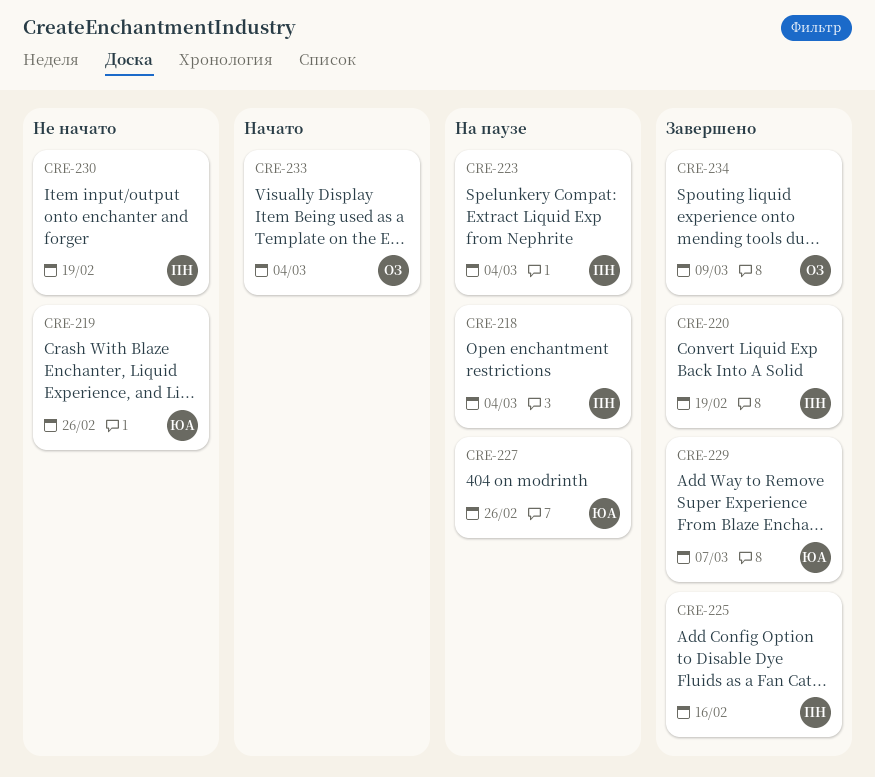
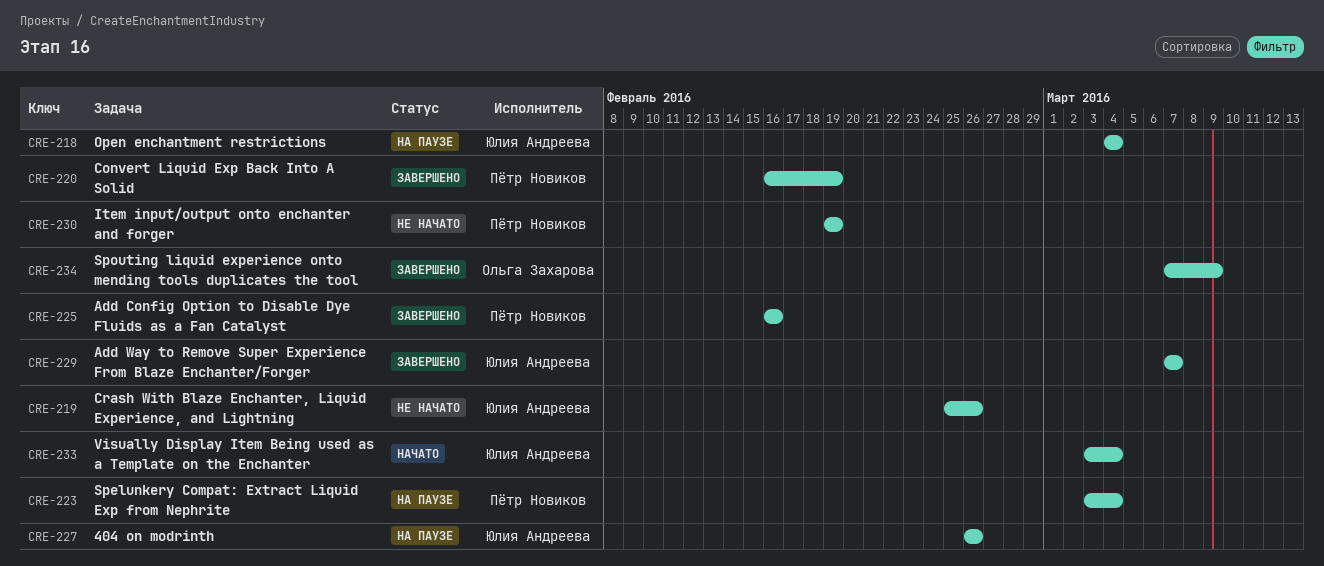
CRE-218, owner: Пётр Новиков -> Юлия Андреева
CRE-233, owner: Ольга Захарова -> Юлия Андреева

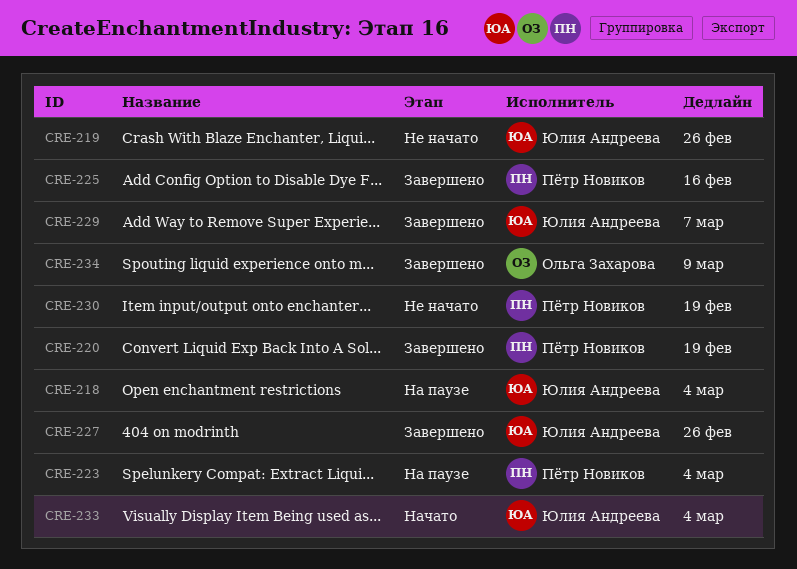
CRE-227, status: На паузе -> Завершено

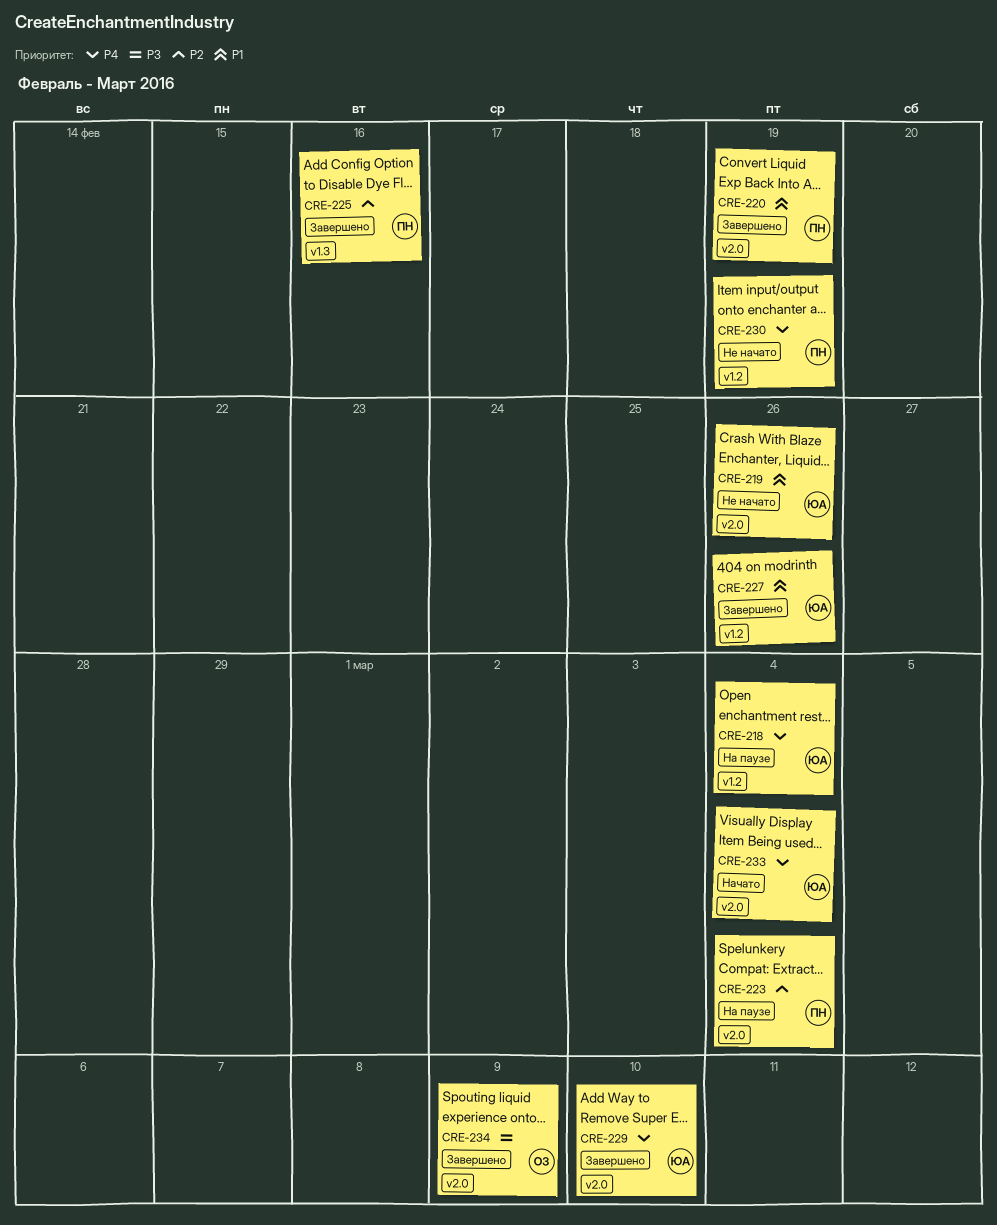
CRE-229, due: Mar 7 -> Mar 10

